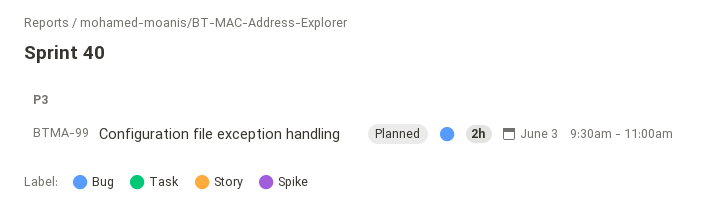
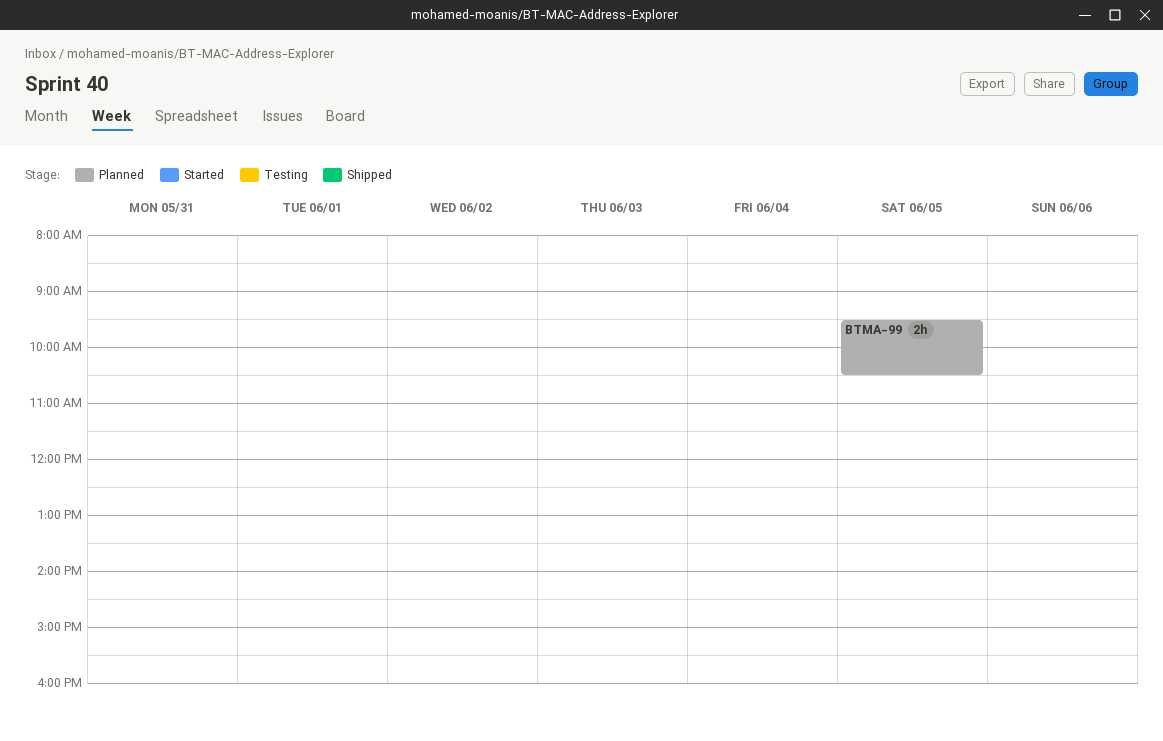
BTMA-99, day: Jun 3 -> Jun 5
BTMA-99, ends: 11:00 -> 10:30

